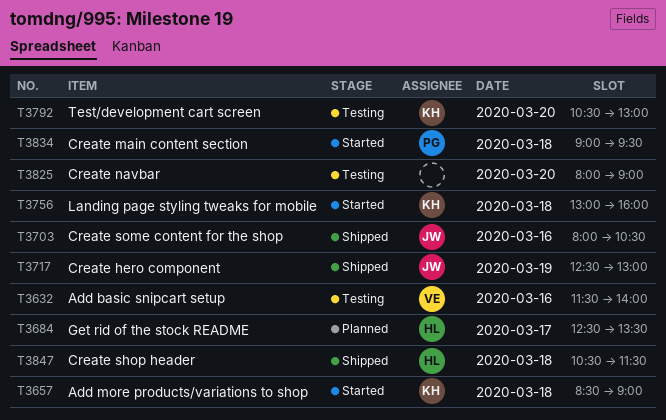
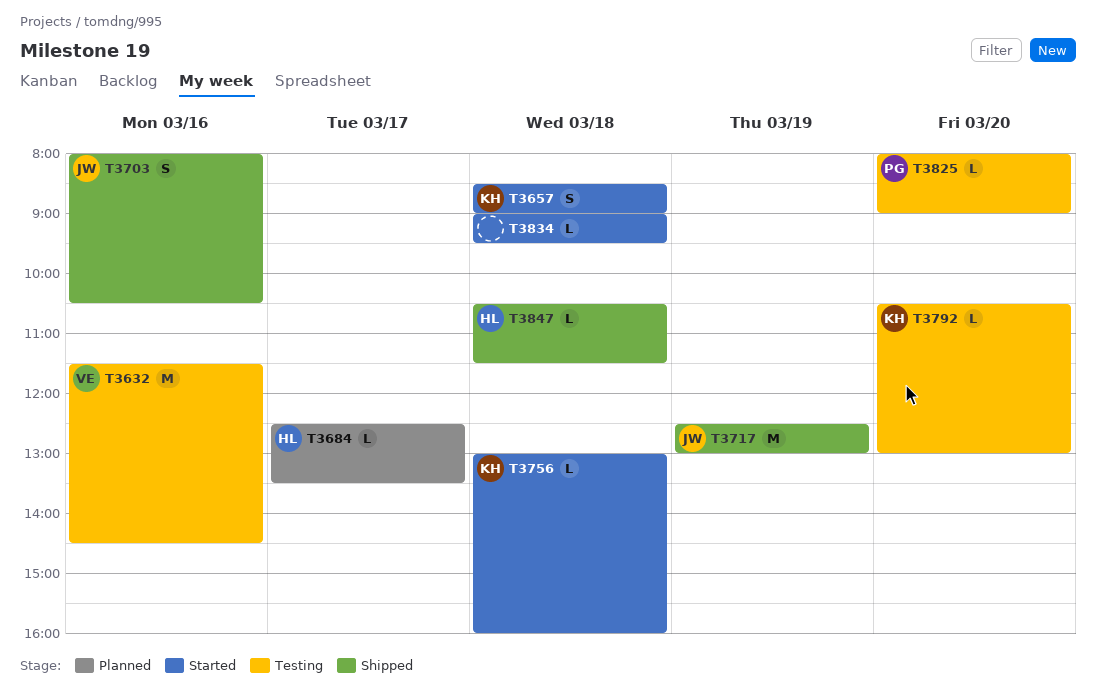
T3632, ends: 14:00 -> 14:30
T3825, owner: none -> PG
T3834, owner: PG -> none

